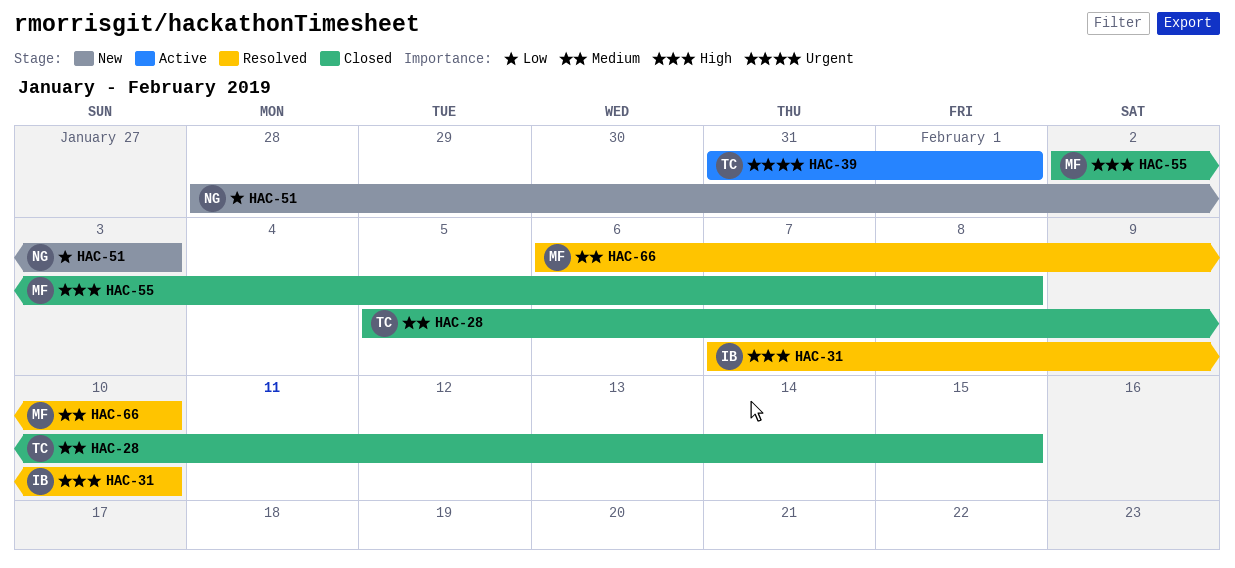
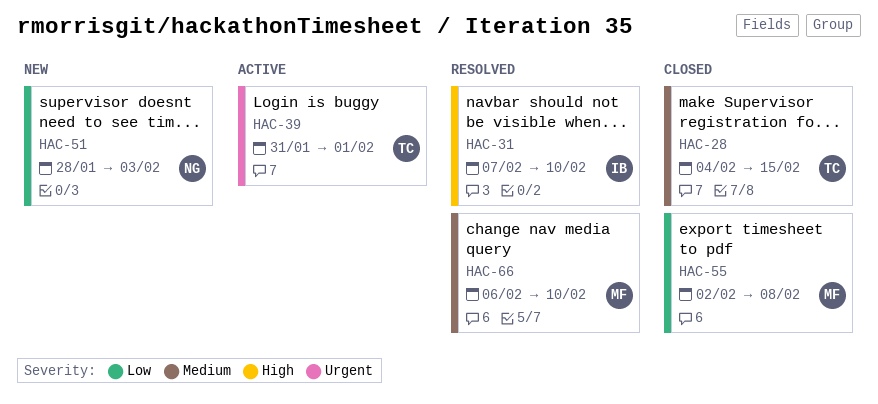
HAC-28, start: Feb 5 -> Feb 4
HAC-55, priority: High -> Low

